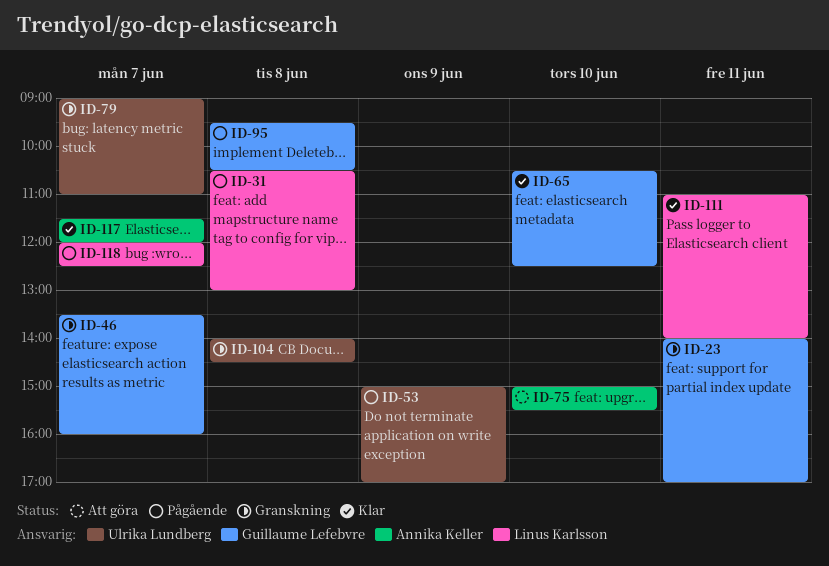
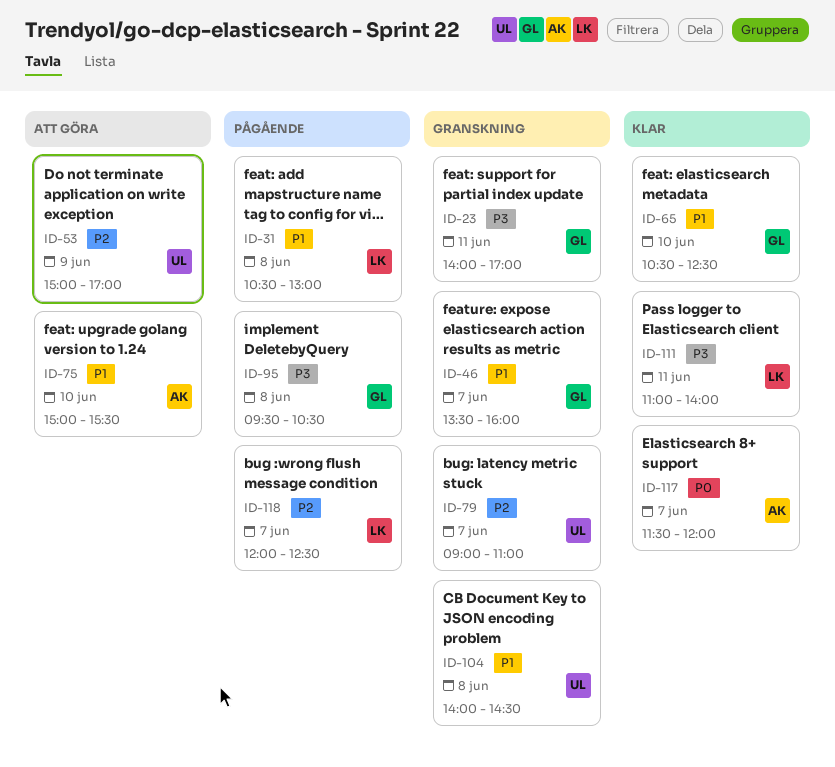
ID-53, status: Pågående -> Att göra

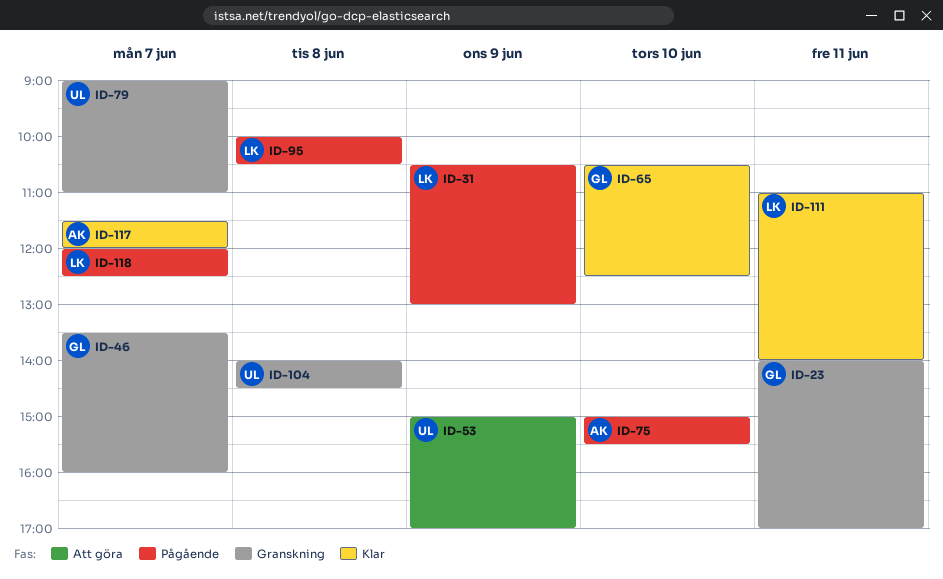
ID-31, day: Jun 8 -> Jun 9
ID-75, status: Att göra -> Pågående
ID-95, owner: GL -> LK
ID-95, begins: 09:30 -> 10:00

